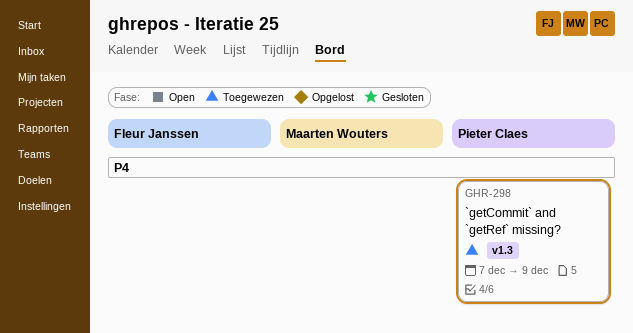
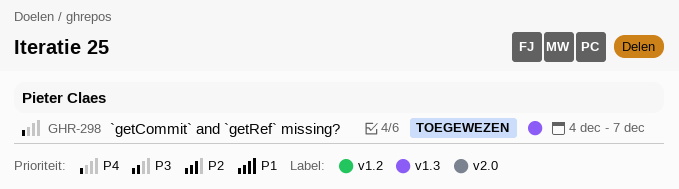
GHR-298, start: Dec 7 -> Dec 4
GHR-298, due: Dec 9 -> Dec 7

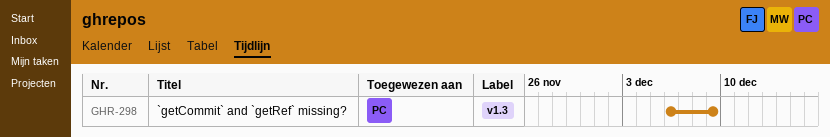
GHR-298, start: Dec 4 -> Dec 6
GHR-298, due: Dec 7 -> Dec 9

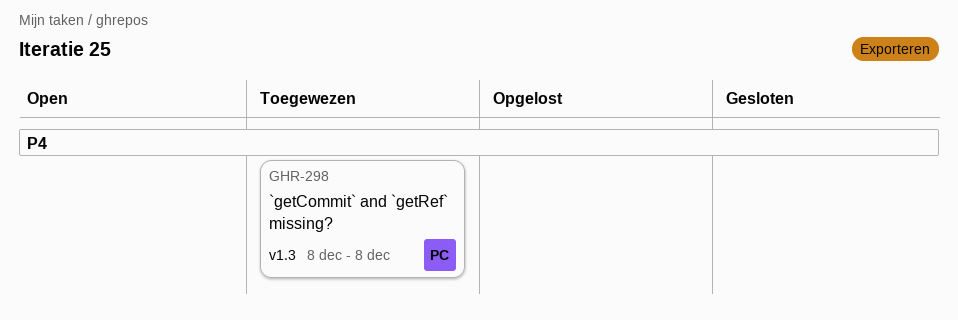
GHR-298, start: Dec 6 -> Dec 8
GHR-298, due: Dec 9 -> Dec 8

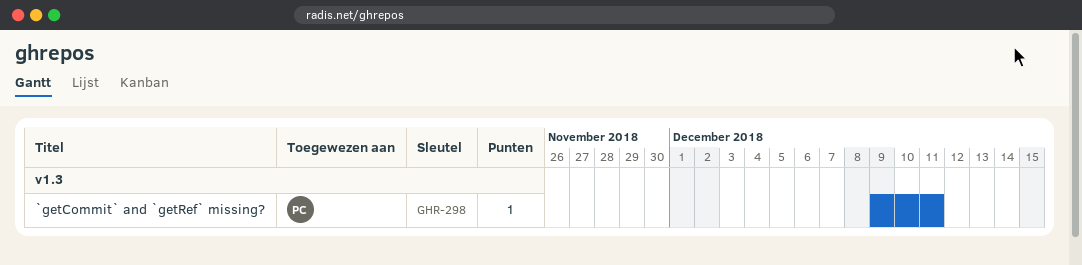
GHR-298, start: Dec 8 -> Dec 9
GHR-298, due: Dec 8 -> Dec 11

